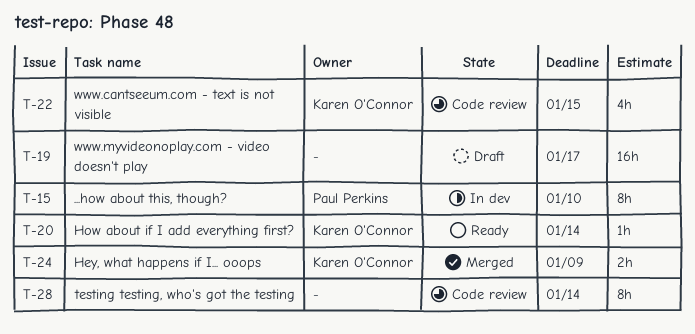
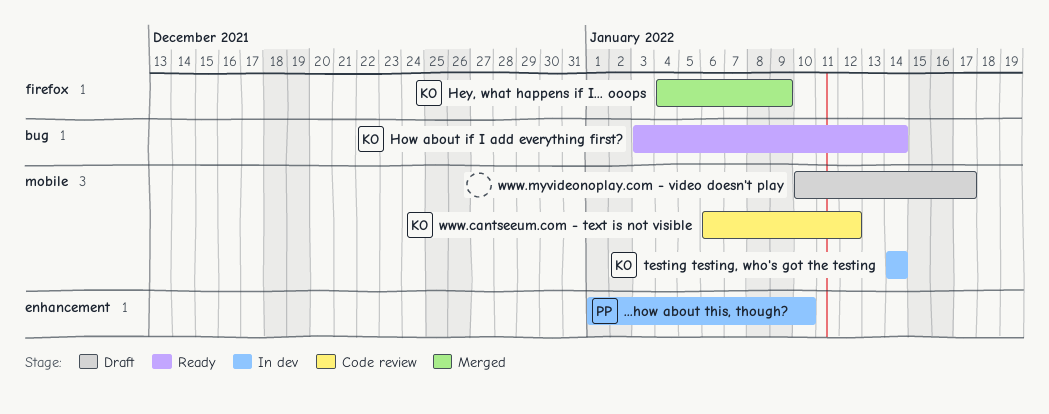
testing testing, who's got the testing, status: Code review -> In dev
testing testing, who's got the testing, owner: none -> Karen O'Connor
www.cantseeum.com - text is not visible, due: Jan 15 -> Jan 12

